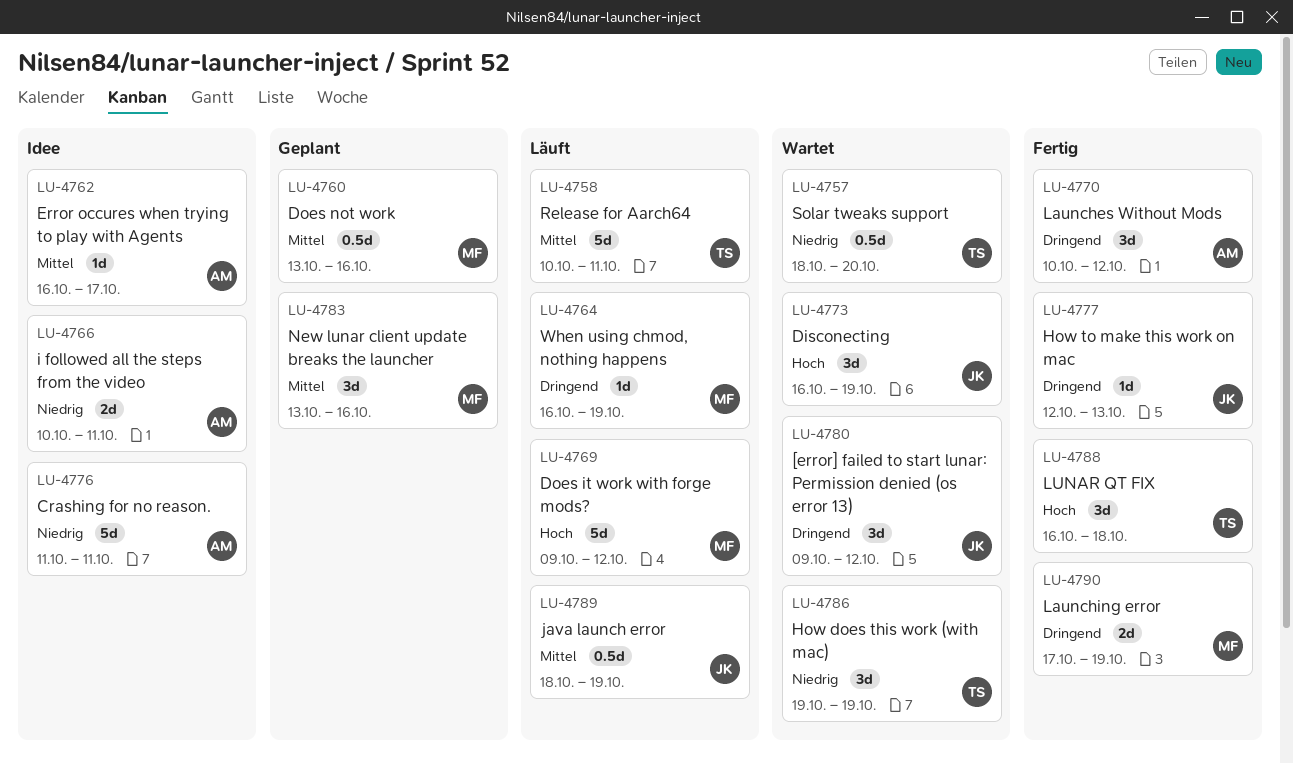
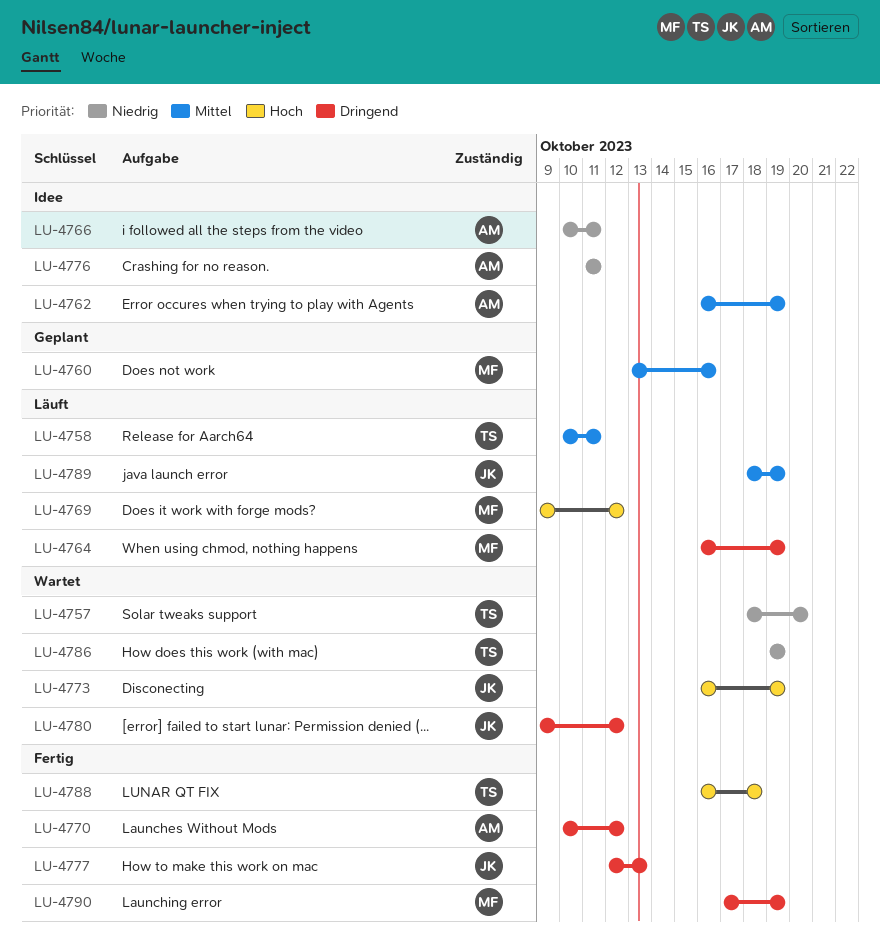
LU-4762, due: Oct 17 -> Oct 19
LU-4783: present -> none

